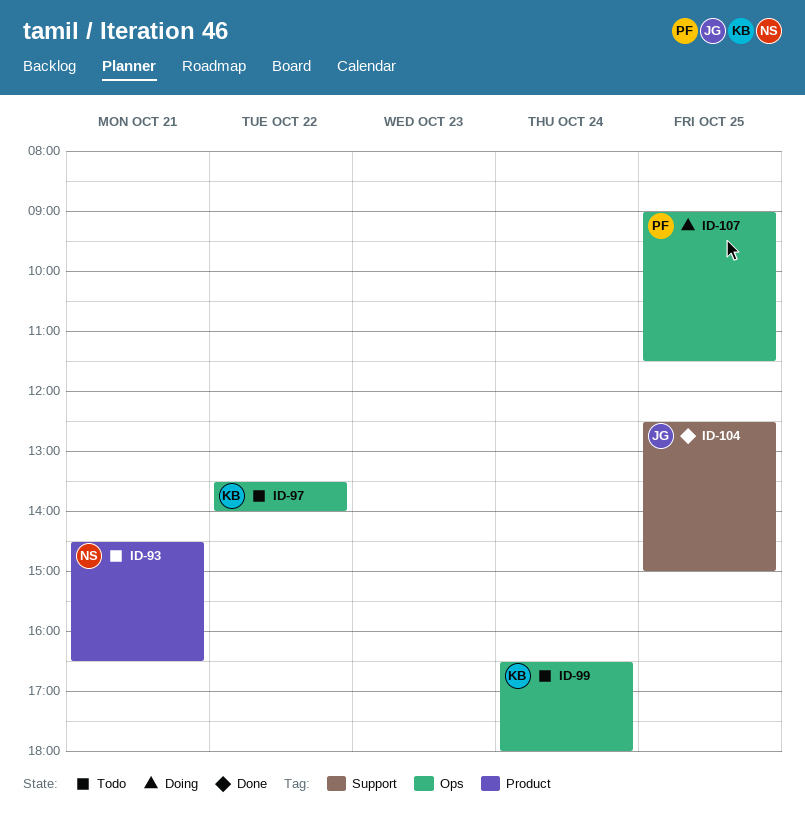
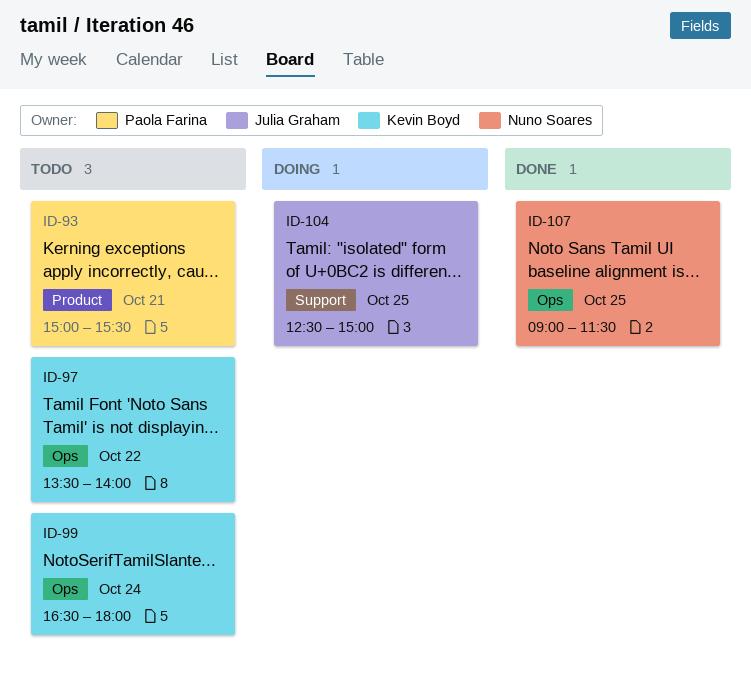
ID-93, owner: Nuno Soares -> Paola Farina
ID-93, begins: 14:30 -> 15:00
ID-93, ends: 16:30 -> 15:30
ID-104, status: Done -> Doing
ID-107, status: Doing -> Done
ID-107, owner: Paola Farina -> Nuno Soares

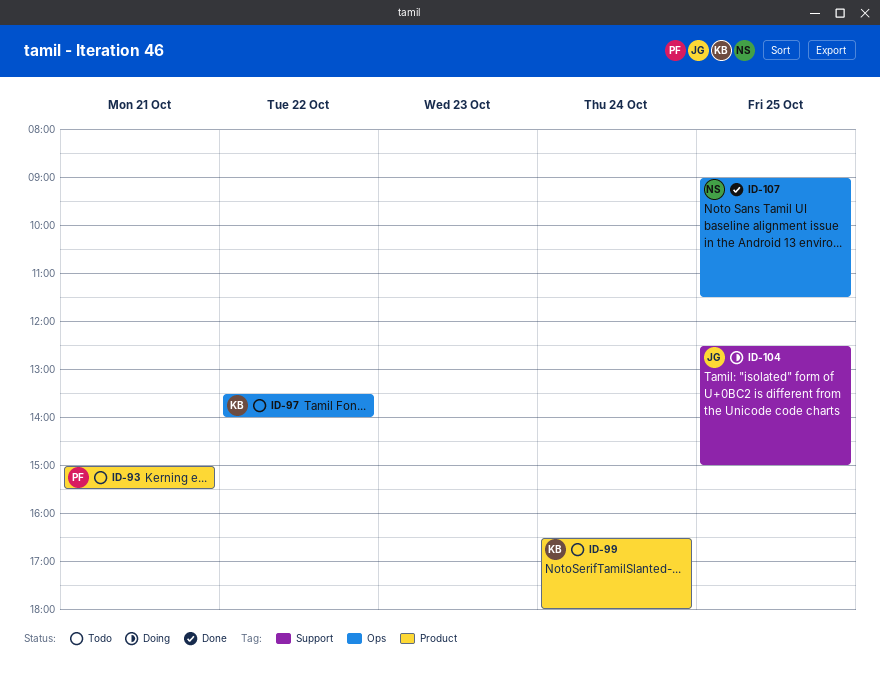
ID-99, label: Ops -> Product

